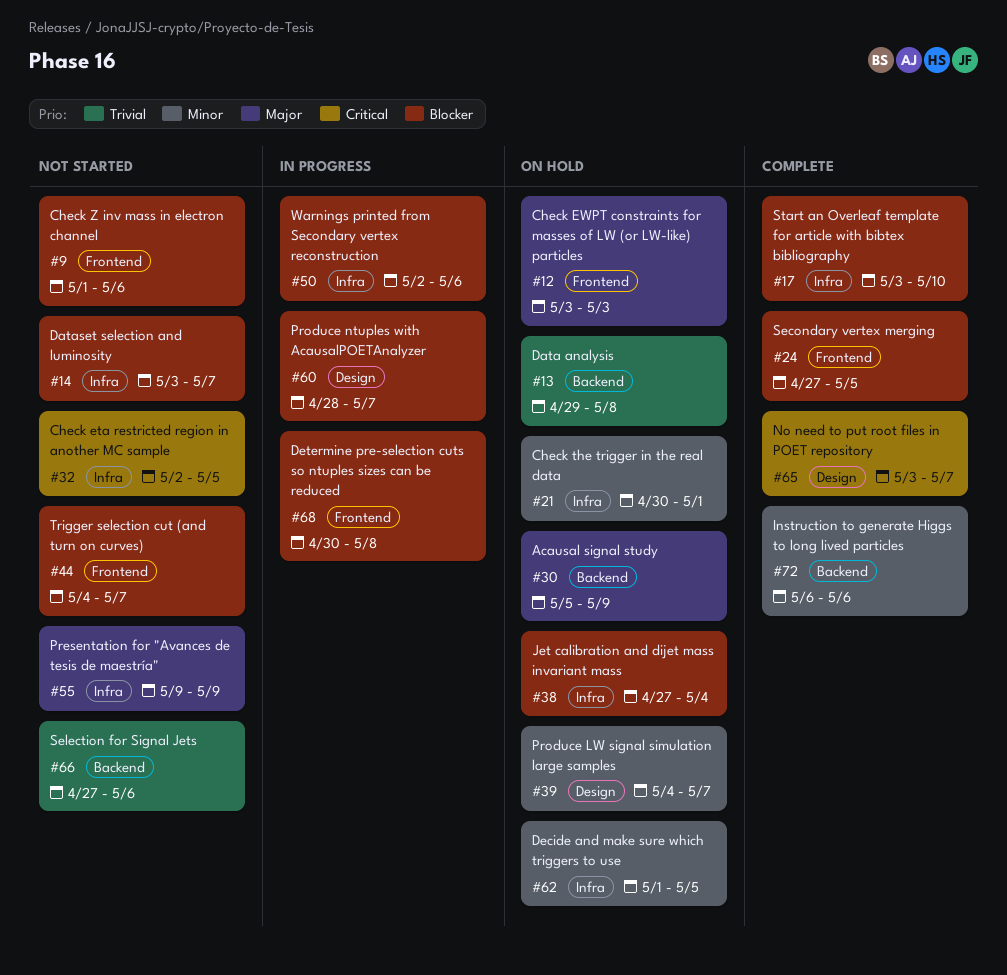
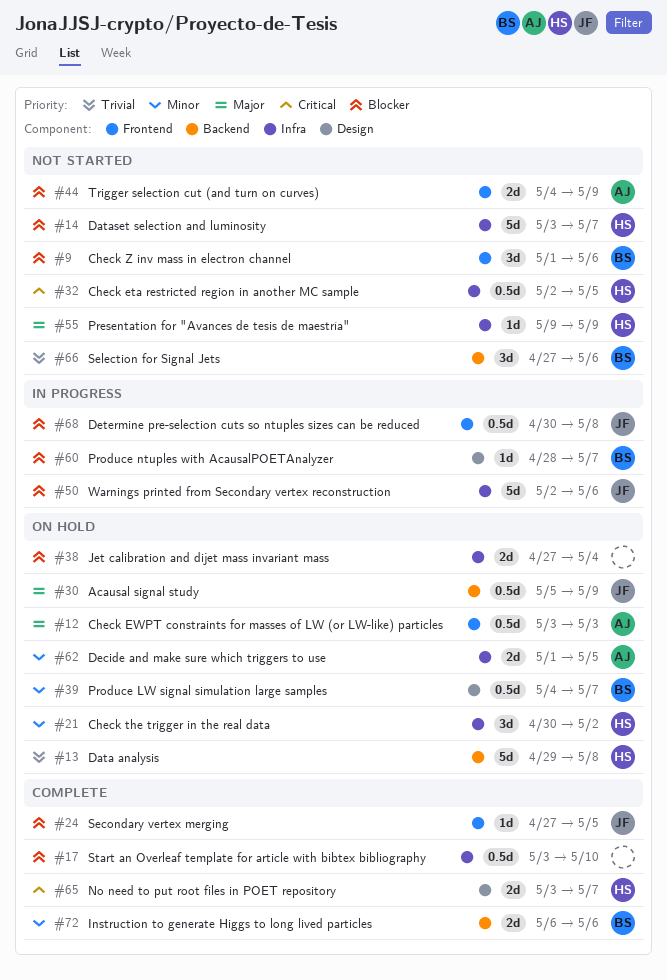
#21, due: May 1 -> May 2
#44, due: May 7 -> May 9

